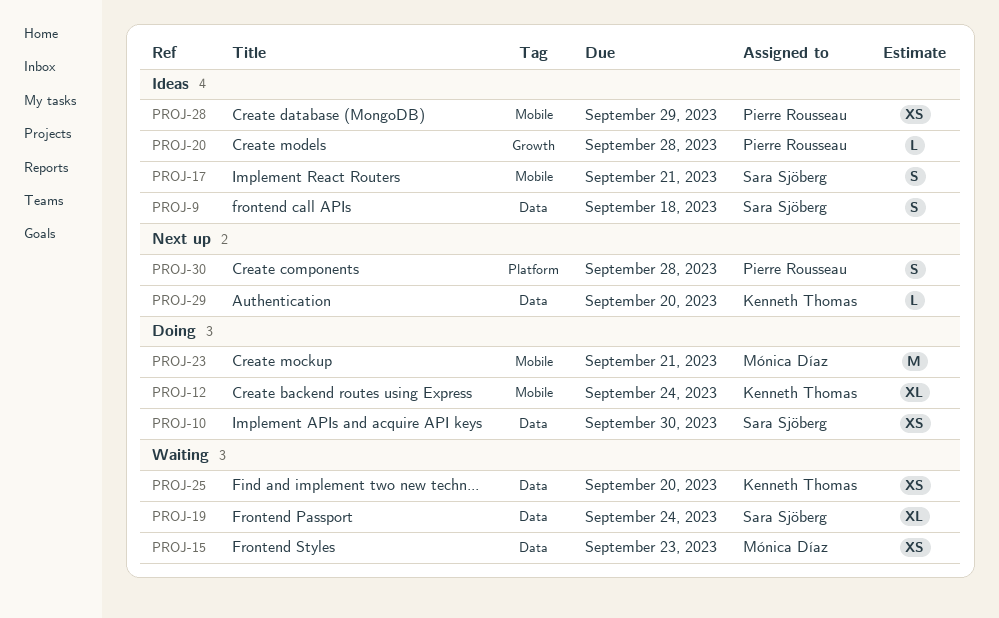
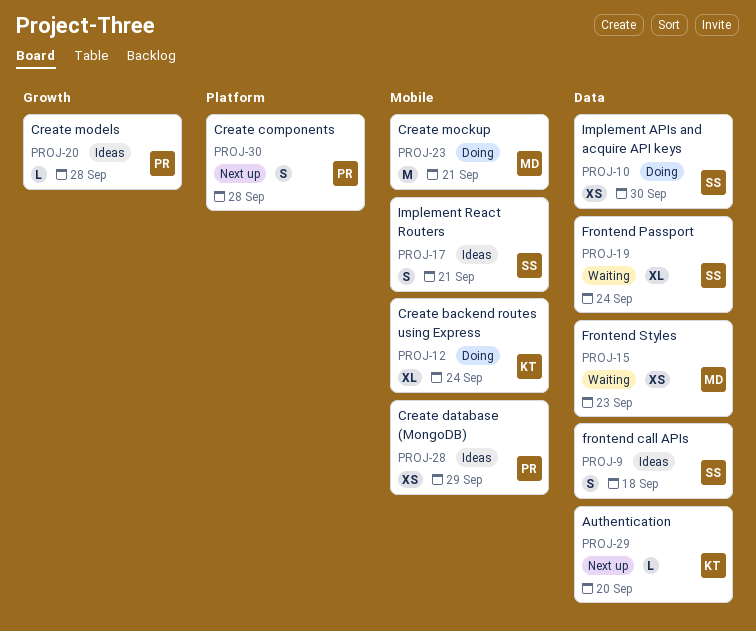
PROJ-25: present -> none

